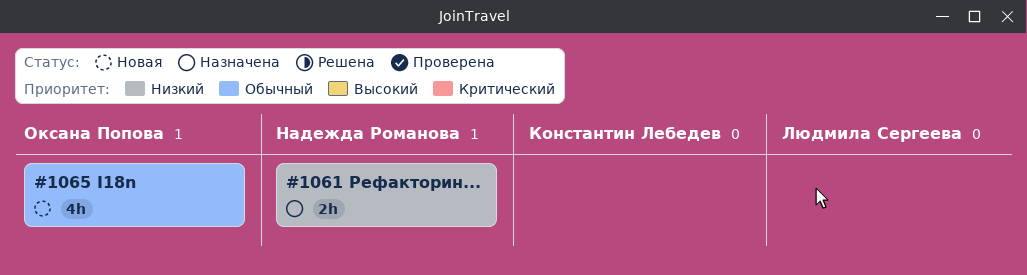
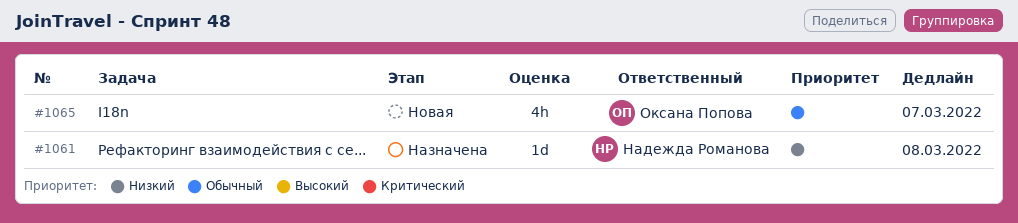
#1061, estimate: 2h -> 1d

